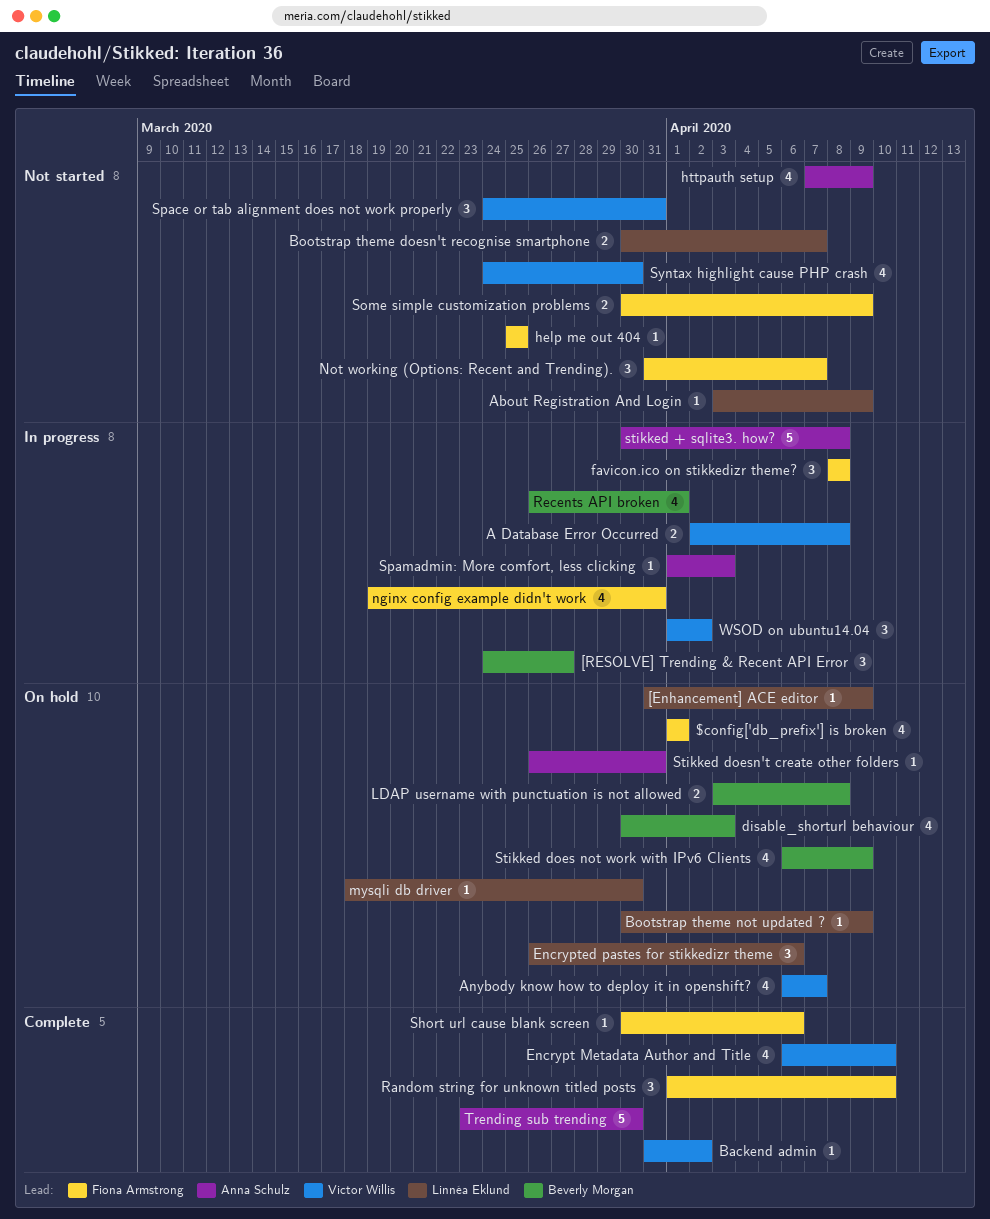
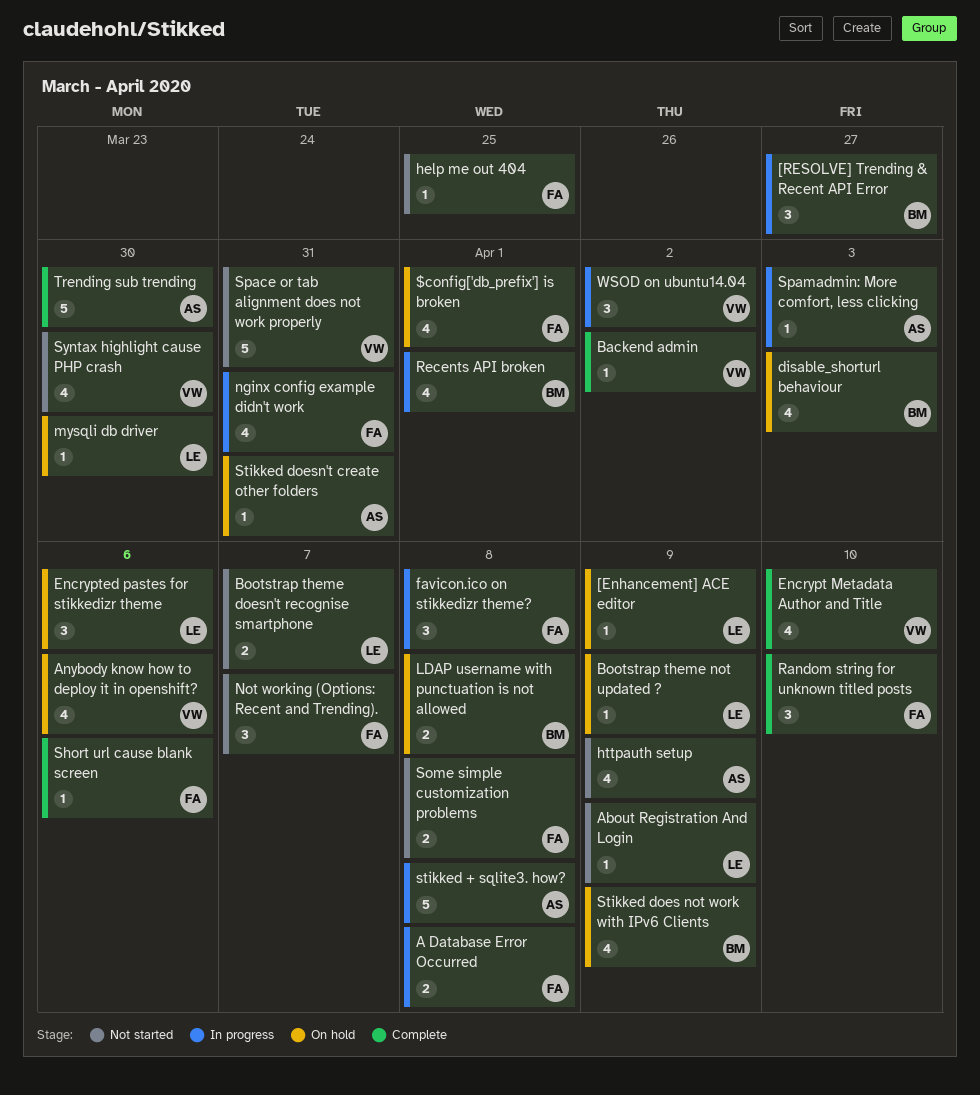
A Database Error Occurred, owner: Victor Willis -> Fiona Armstrong
Anybody know how to deploy it in openshift?, due: Apr 7 -> Apr 6
Some simple customization problems, due: Apr 9 -> Apr 8
Space or tab alignment does not work properly, estimate: 3 -> 5

